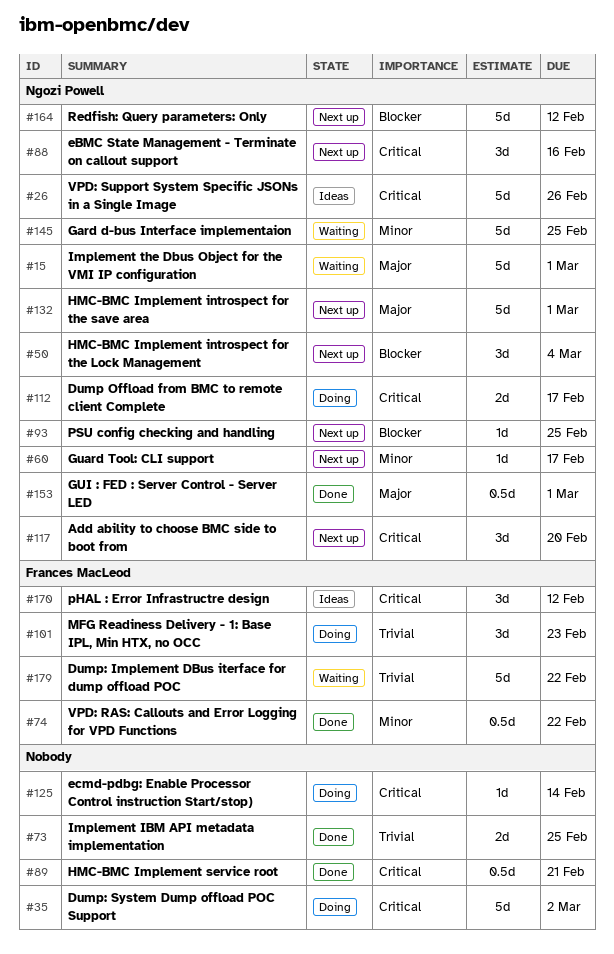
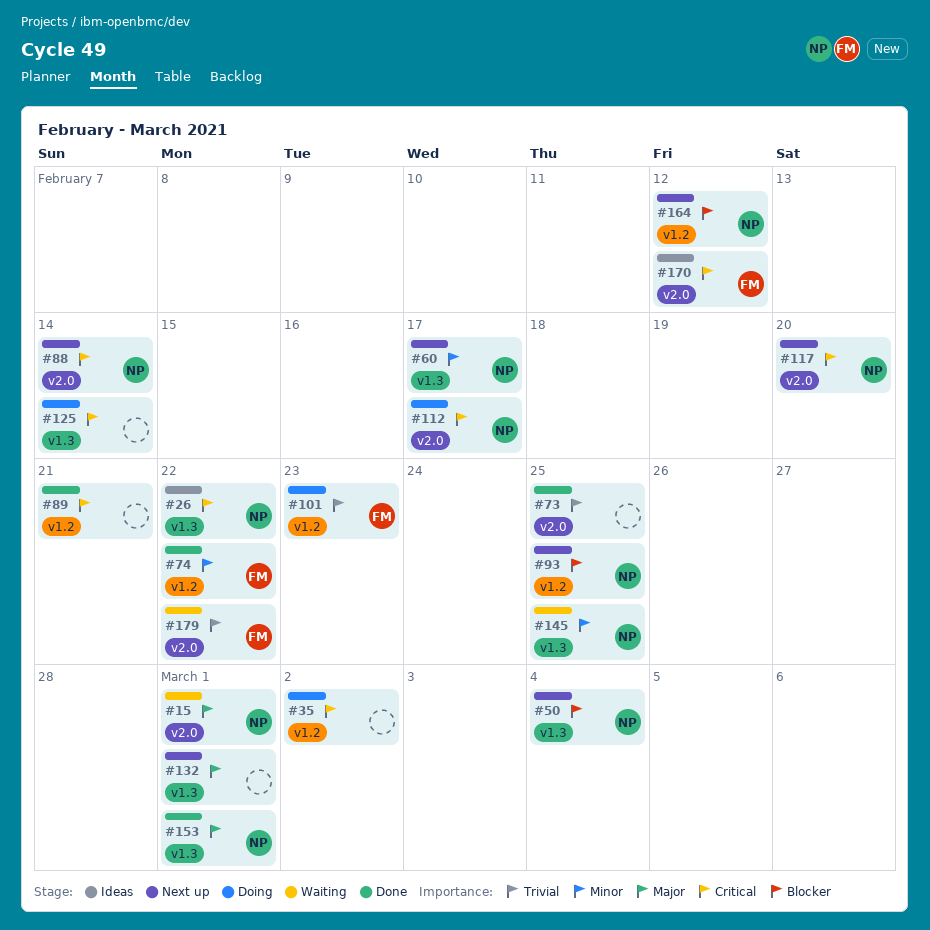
#26, due: Feb 26 -> Feb 22
#88, due: Feb 16 -> Feb 14
#132, owner: Ngozi Powell -> none

